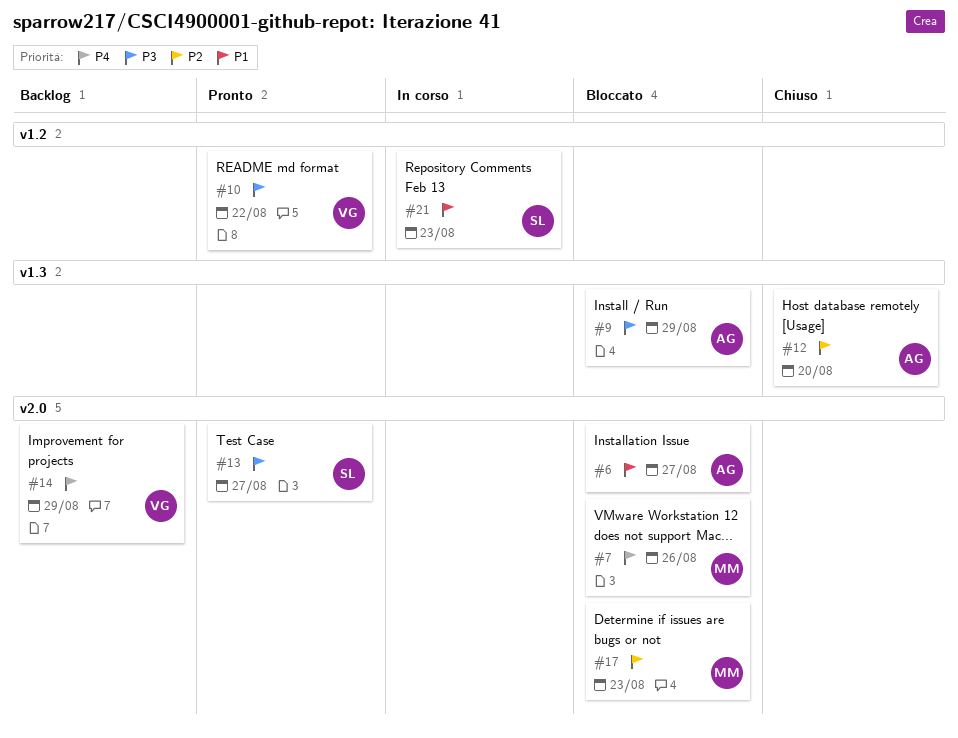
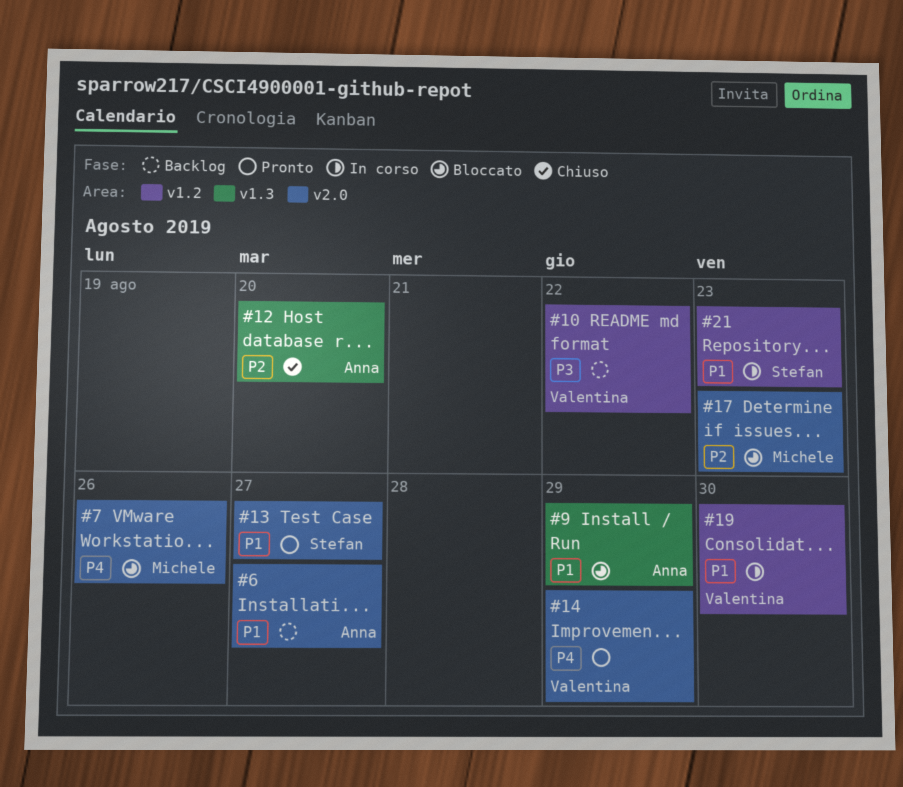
#6, status: Bloccato -> Backlog
#9, priority: P3 -> P1
#10, status: Pronto -> Backlog
#13, priority: P3 -> P1
#14, status: Backlog -> Pronto
#19: none -> present

